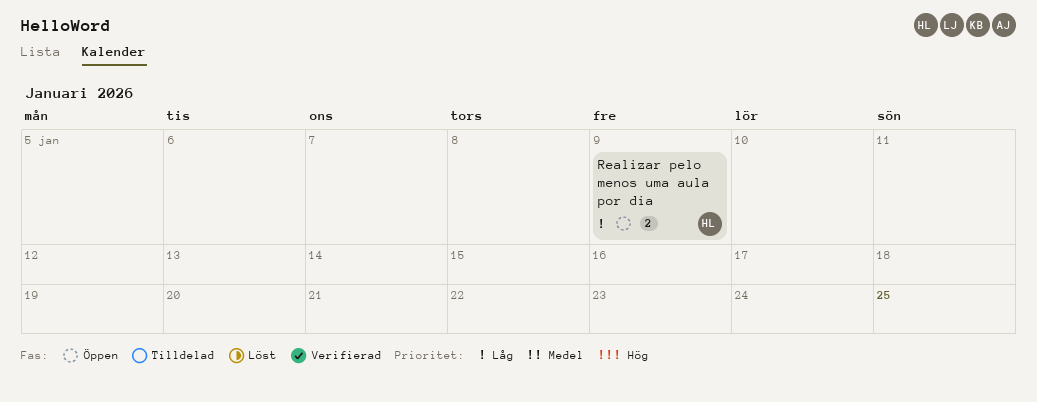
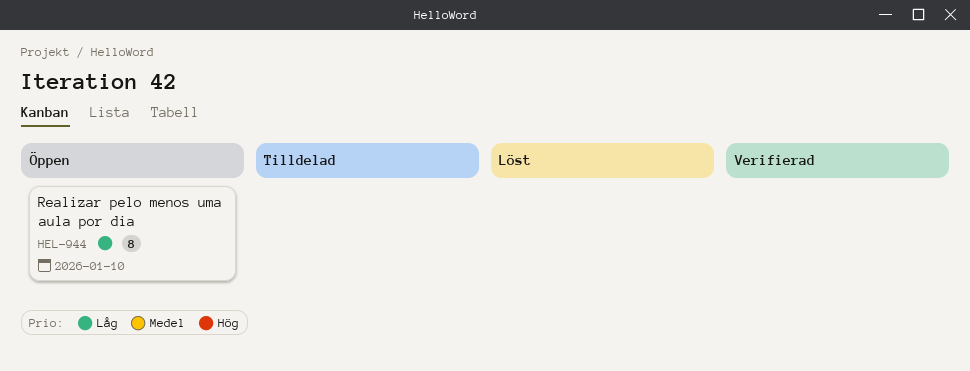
Realizar pelo menos uma aula por dia, estimate: 2 -> 8
Realizar pelo menos uma aula por dia, due: Jan 9 -> Jan 10

